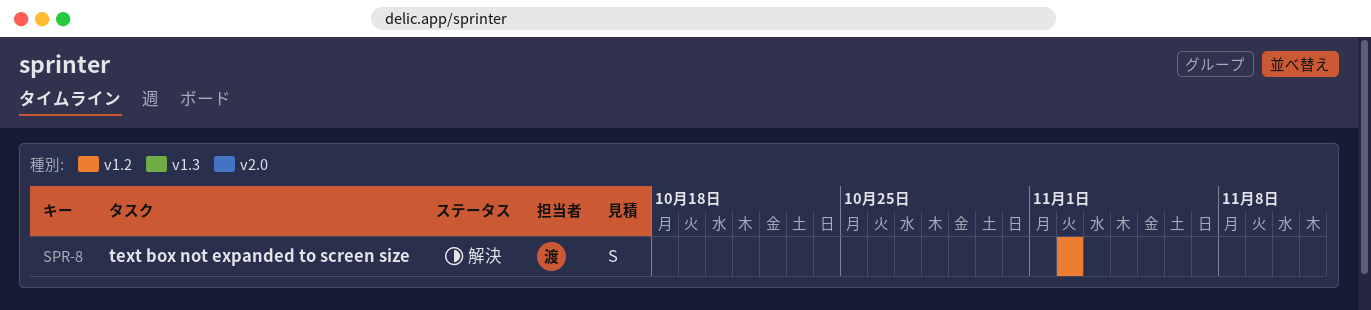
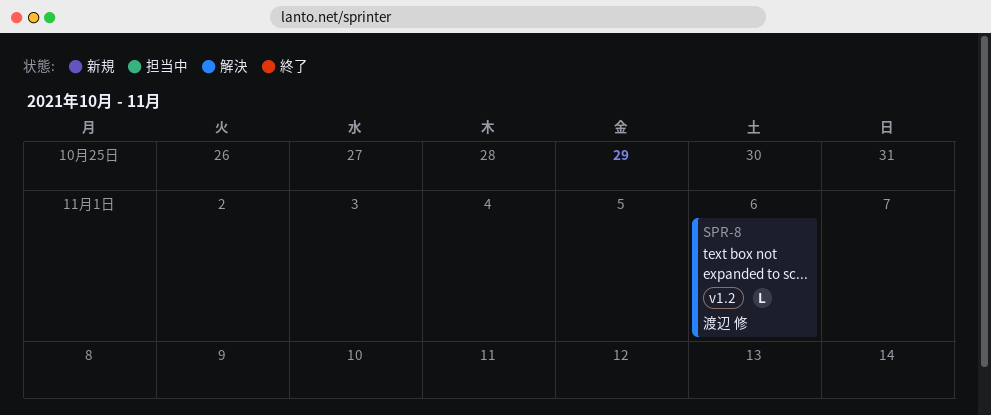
SPR-8, estimate: S -> L
SPR-8, due: Nov 2 -> Nov 6

